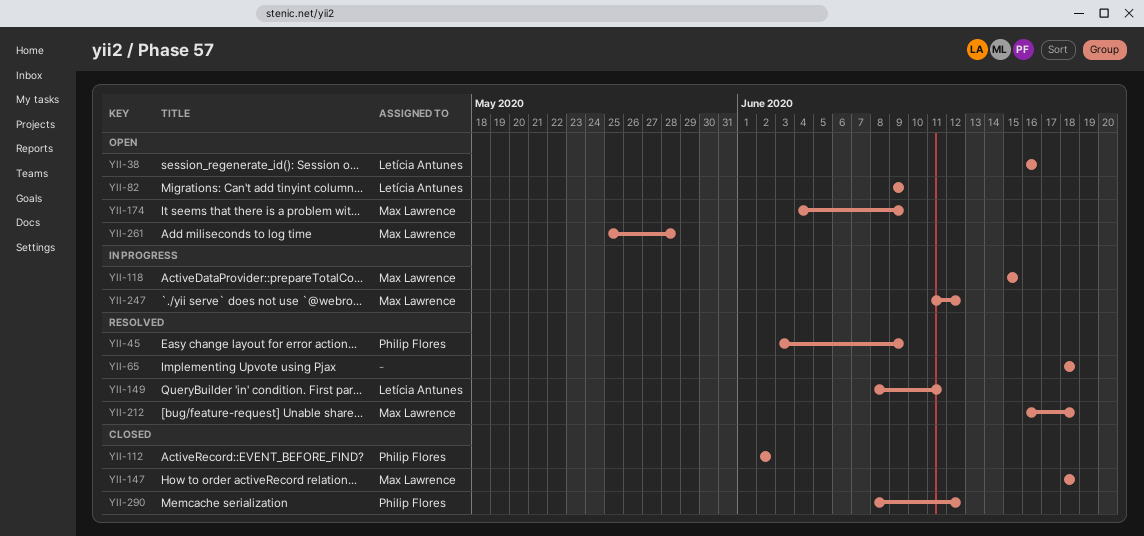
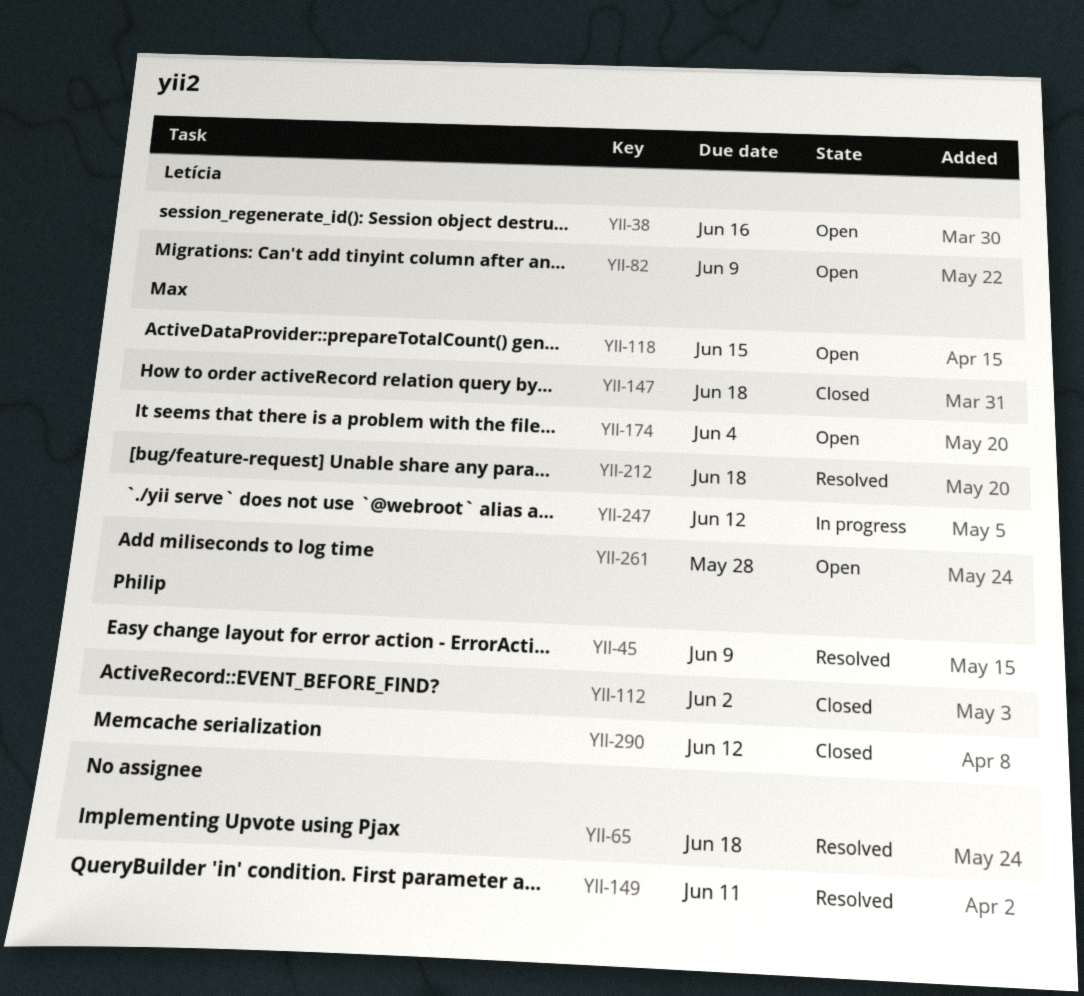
YII-118, status: In progress -> Open
YII-149, owner: Letícia Antunes -> none
YII-174, due: Jun 9 -> Jun 4

